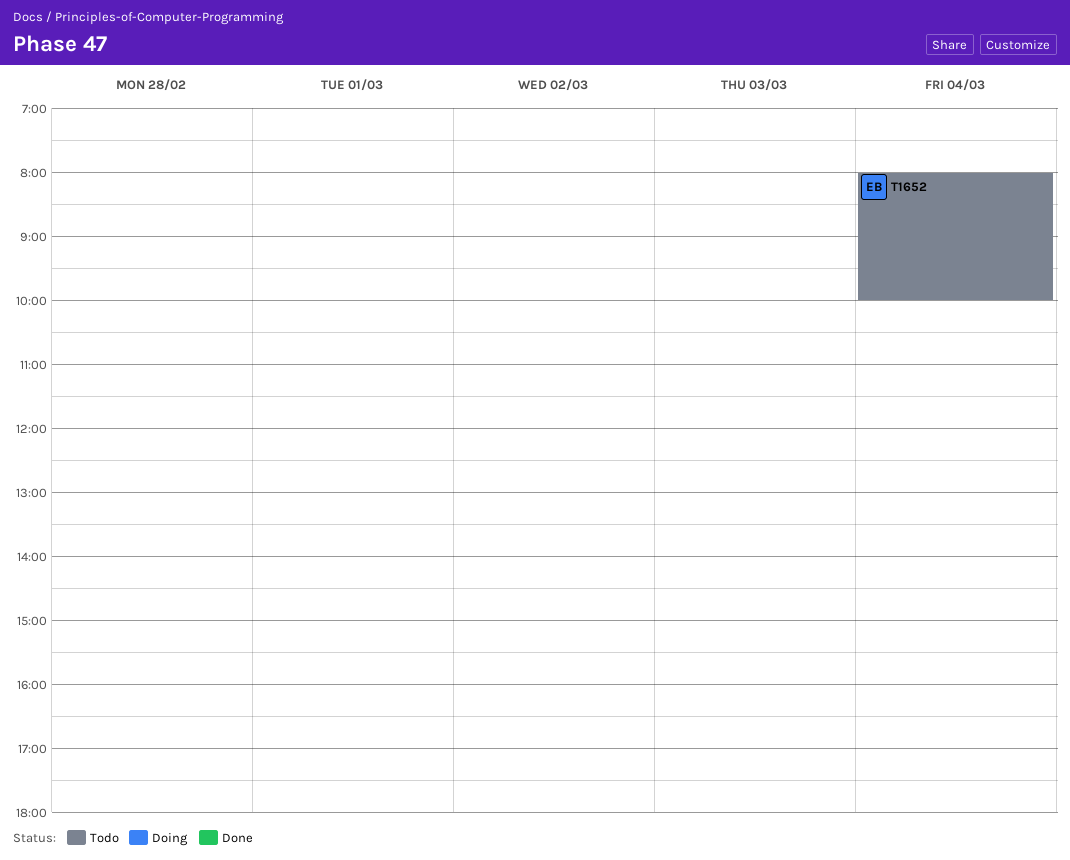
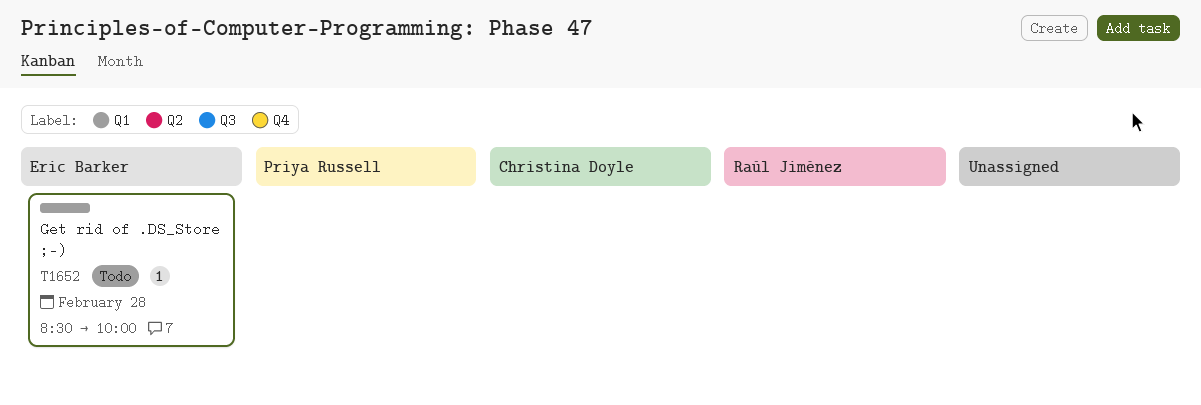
T1652, day: Mar 4 -> Feb 28
T1652, begins: 08:00 -> 08:30

